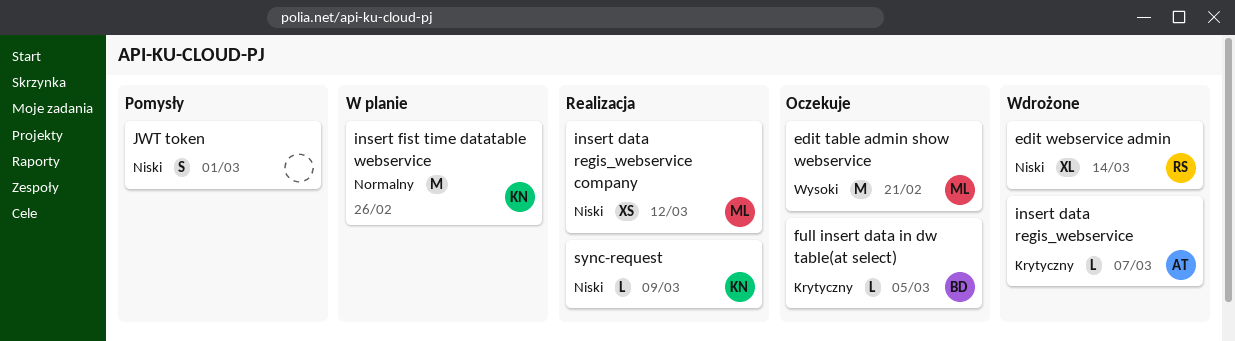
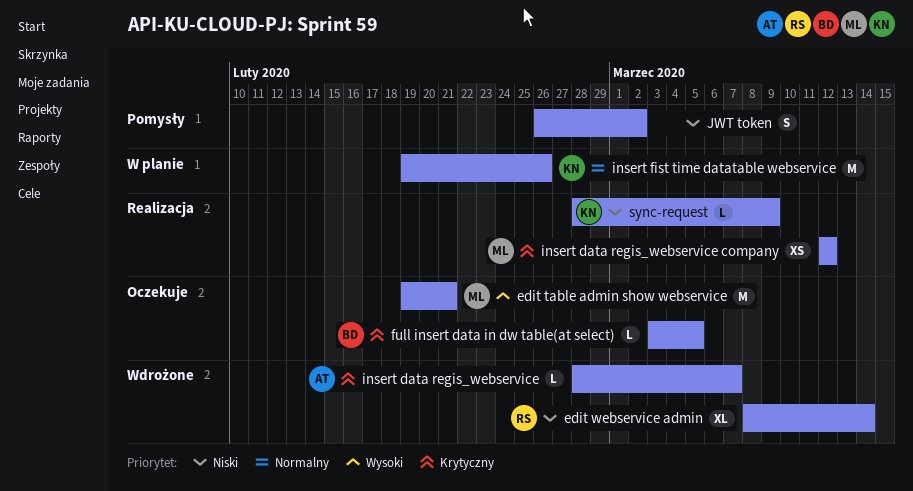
insert data regis_webservice company, priority: Niski -> Krytyczny
JWT token, due: Mar 1 -> Mar 2

